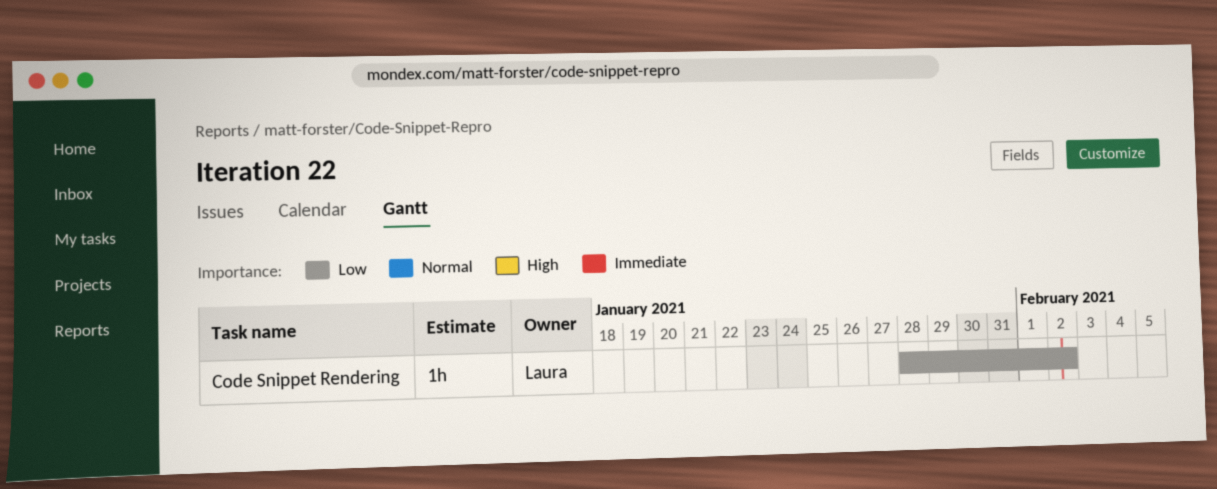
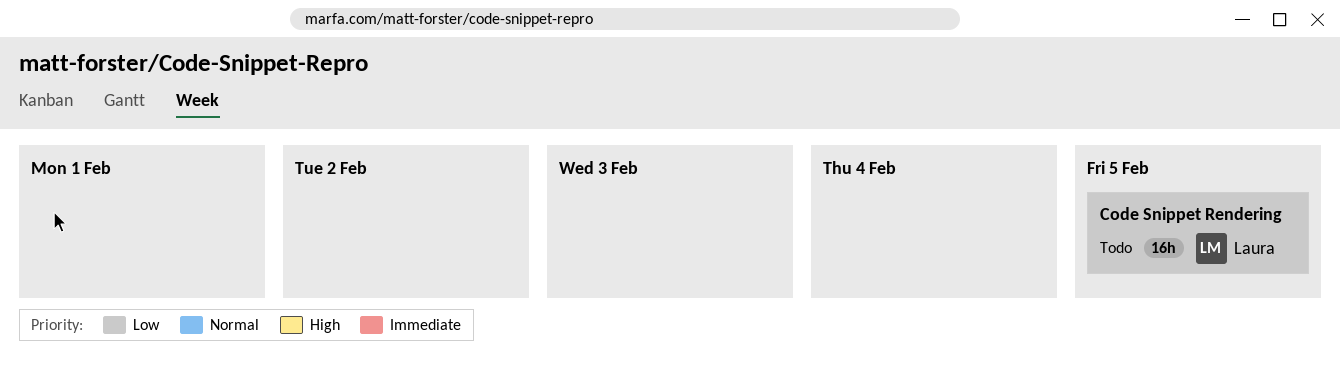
Code Snippet Rendering, estimate: 1h -> 16h
Code Snippet Rendering, due: Feb 2 -> Feb 5

